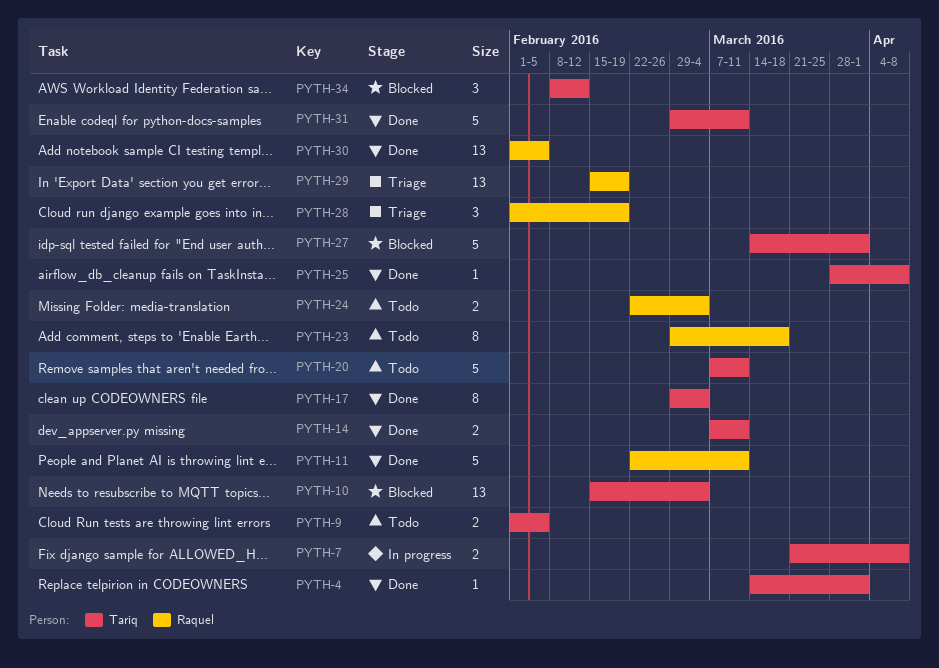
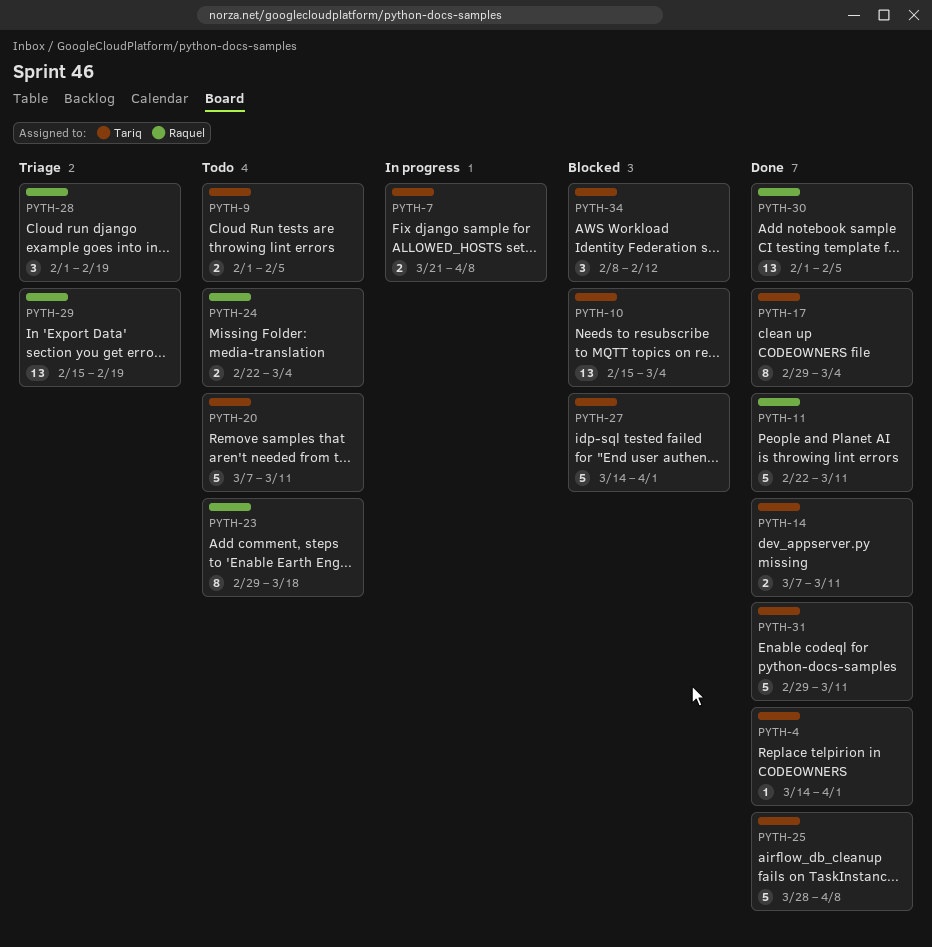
PYTH-25, estimate: 1 -> 5

